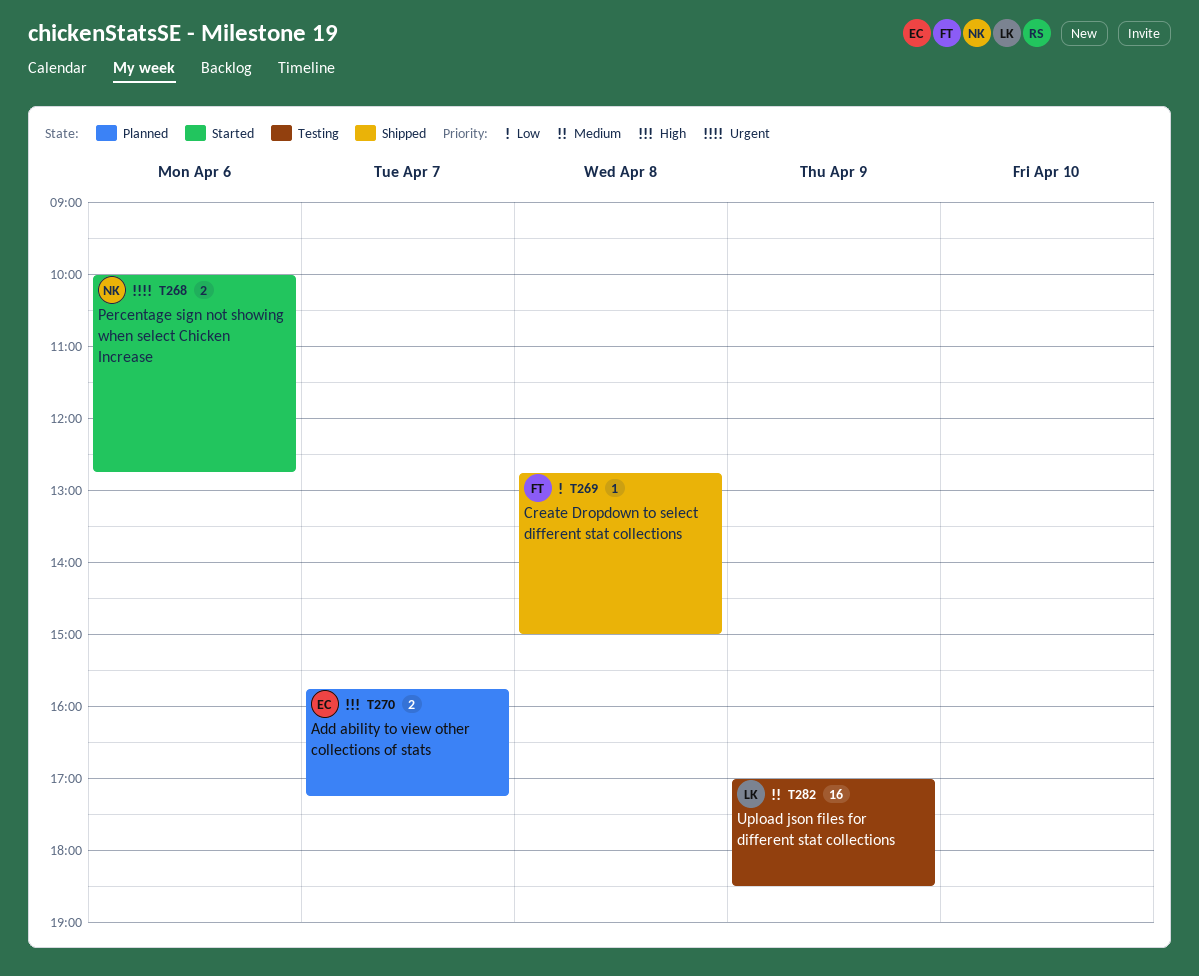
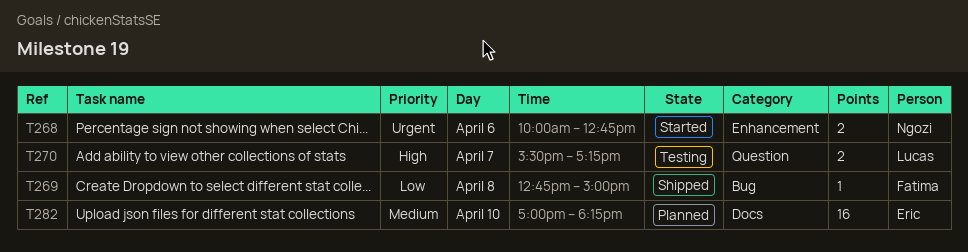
T270, status: Planned -> Testing
T270, owner: Eric -> Lucas
T270, begins: 15:45 -> 15:30
T282, status: Testing -> Planned
T282, owner: Lucas -> Eric
T282, day: Apr 9 -> Apr 10
T282, ends: 18:30 -> 18:15

